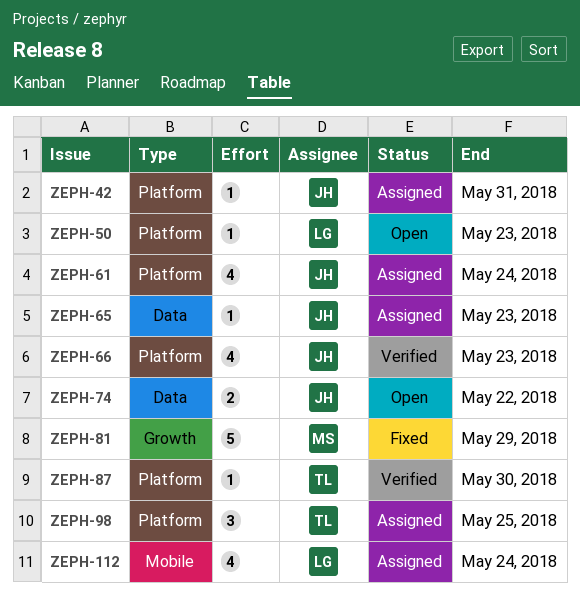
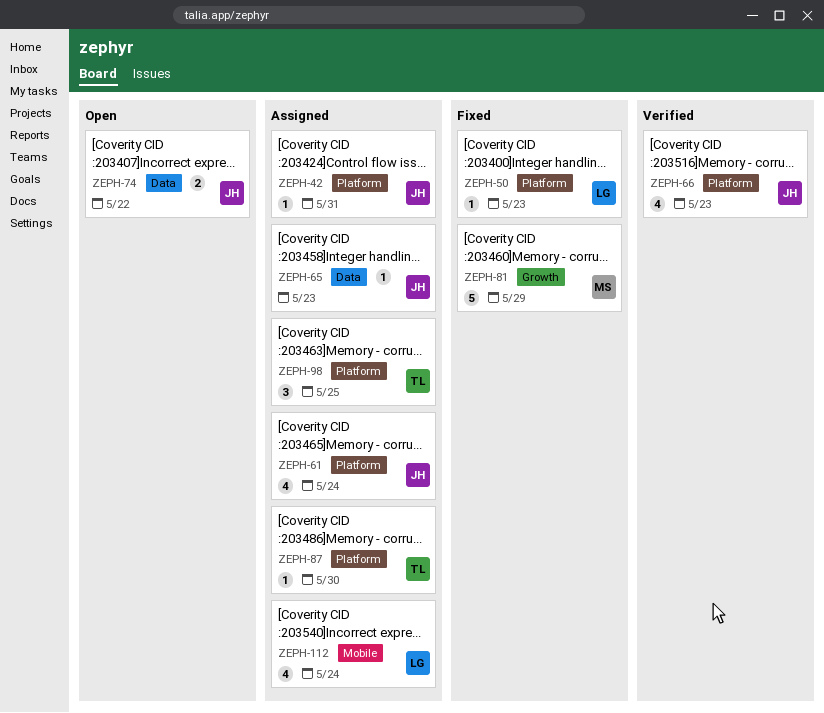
ZEPH-50, status: Open -> Fixed
ZEPH-87, status: Verified -> Assigned

